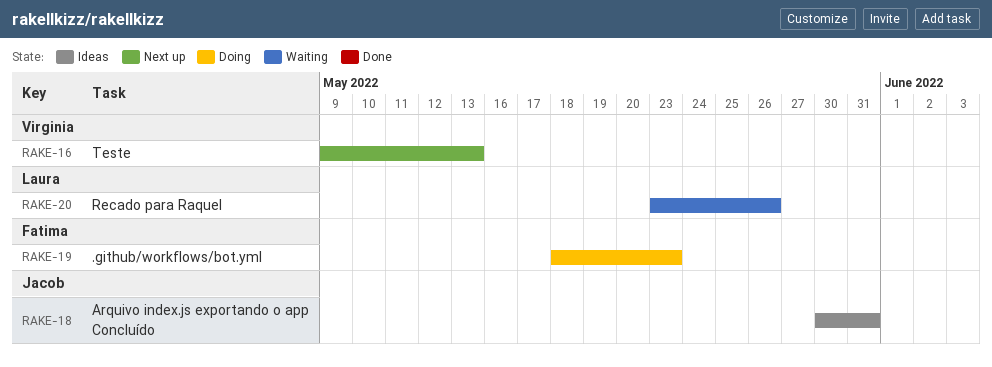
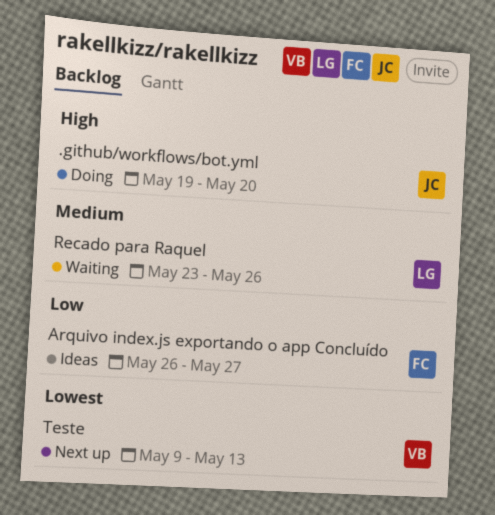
.github/workflows/bot.yml, owner: Fatima -> Jacob
.github/workflows/bot.yml, start: May 18 -> May 19
.github/workflows/bot.yml, due: May 23 -> May 20
Arquivo index.js exportando o app Concluído, owner: Jacob -> Fatima
Arquivo index.js exportando o app Concluído, start: May 30 -> May 26
Arquivo index.js exportando o app Concluído, due: May 31 -> May 27

